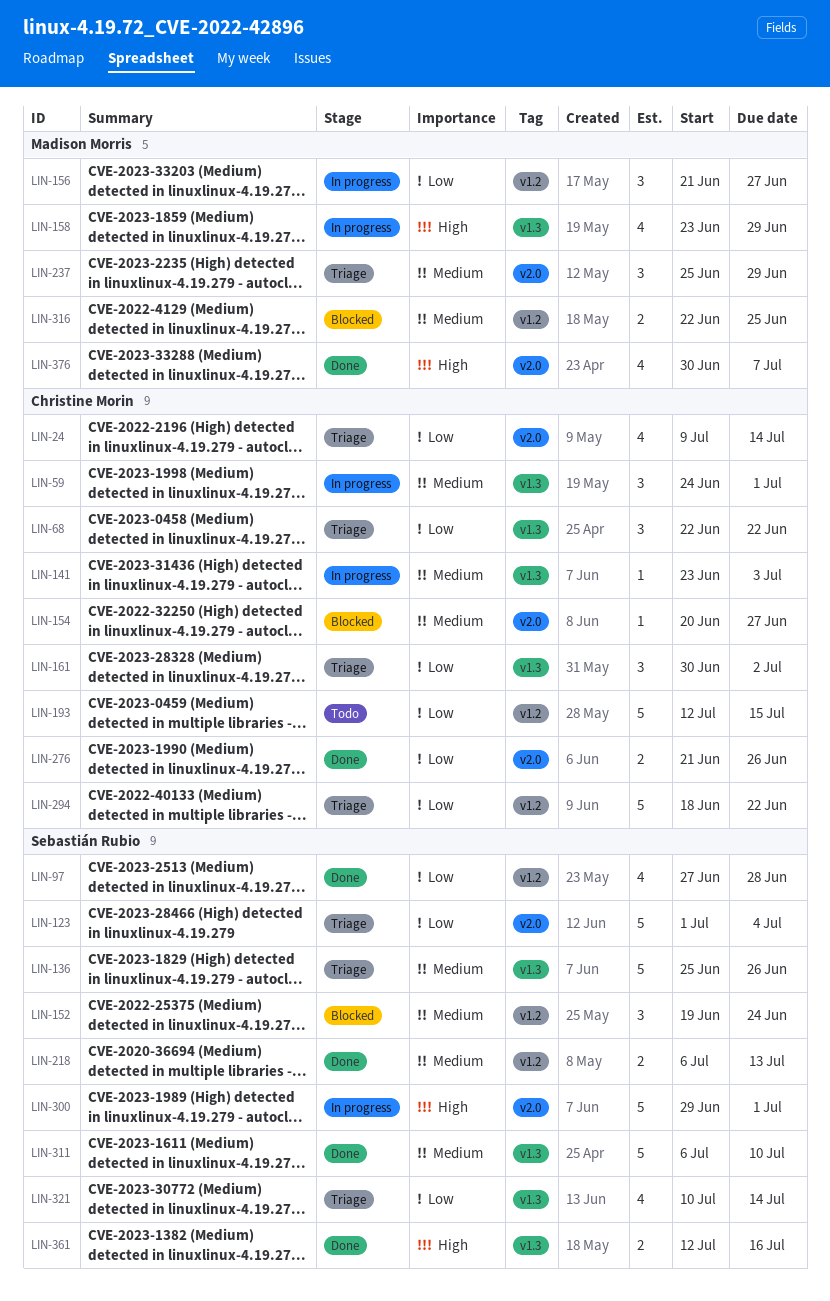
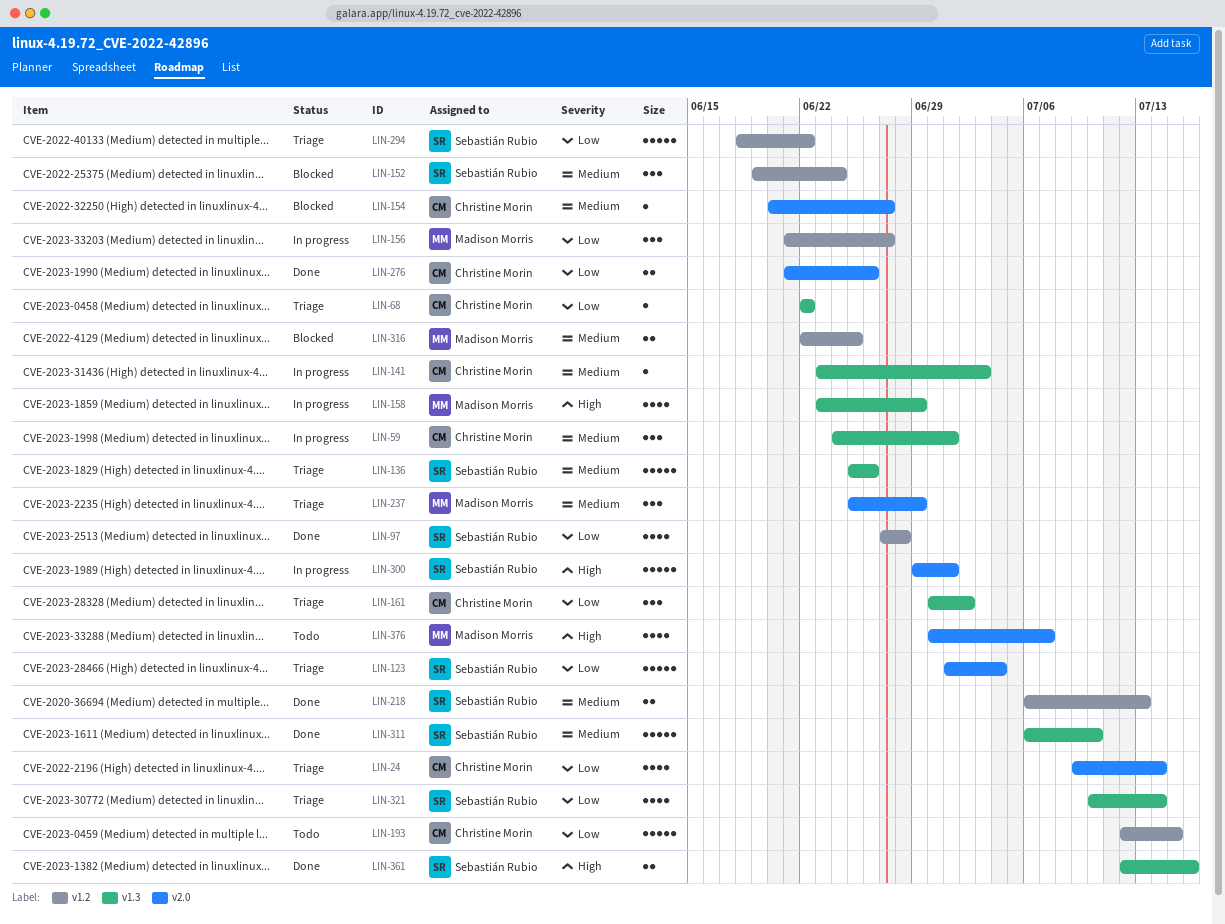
LIN-68, estimate: 3 -> 1
LIN-294, owner: Christine Morin -> Sebastián Rubio
LIN-376, status: Done -> Todo

